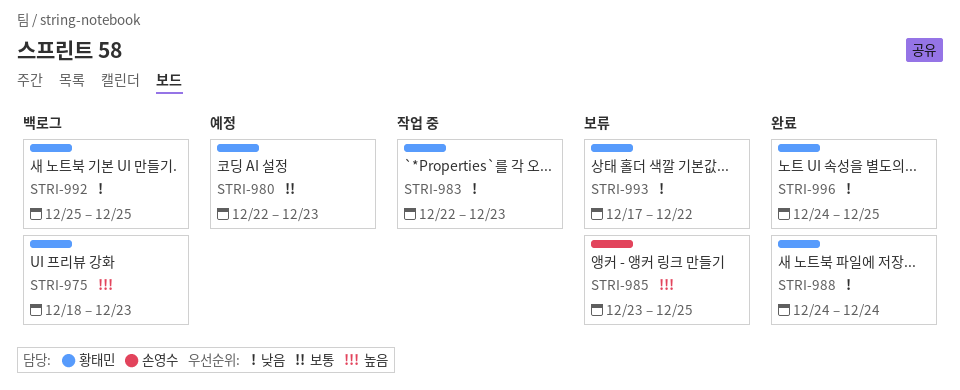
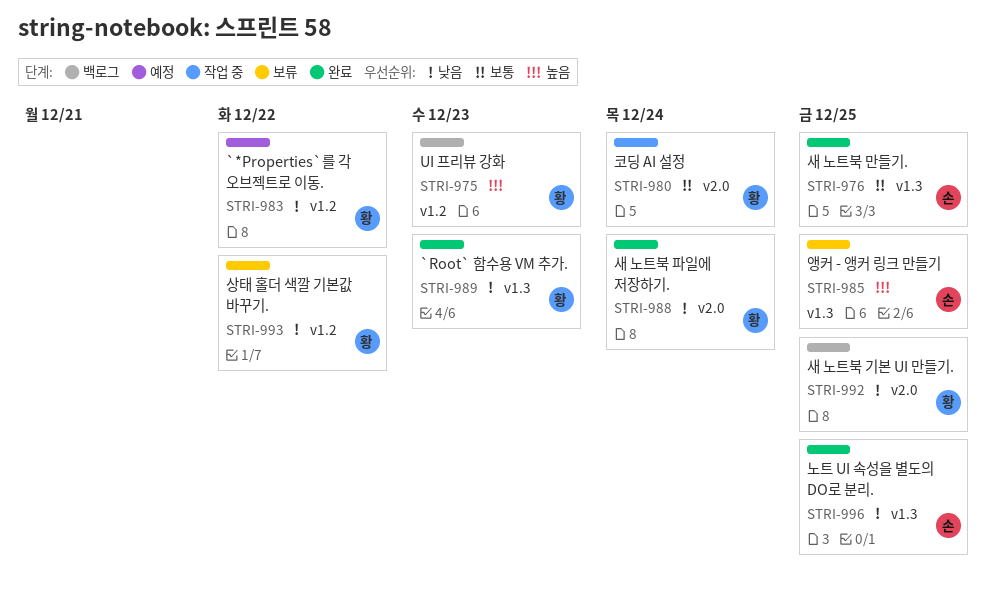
STRI-976: none -> present
STRI-980, status: 예정 -> 작업 중
STRI-980, due: Dec 23 -> Dec 24
STRI-983, status: 작업 중 -> 예정
STRI-983, due: Dec 23 -> Dec 22
STRI-989: none -> present
STRI-996, owner: 황태민 -> 손영수

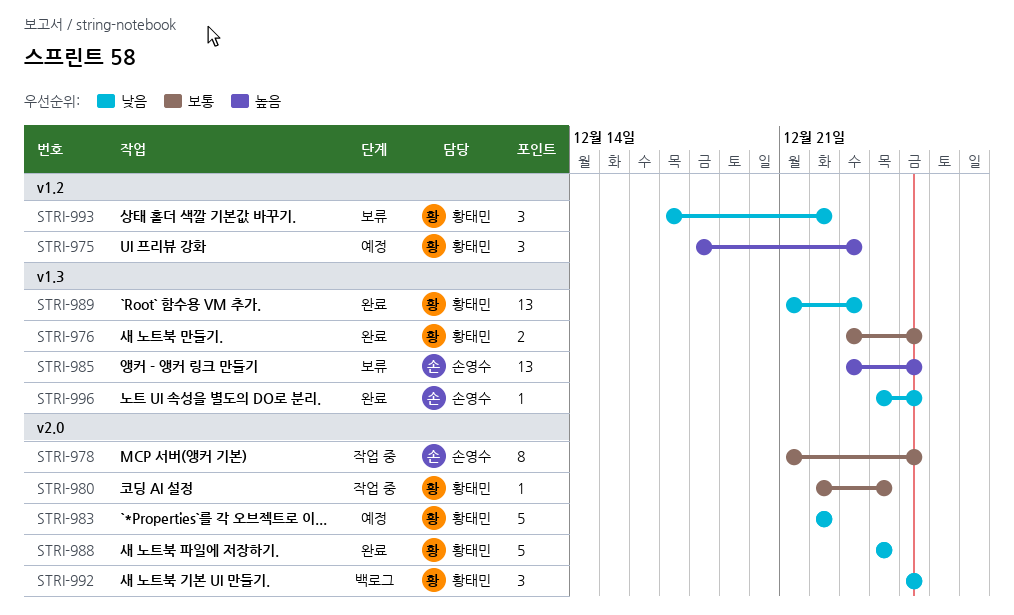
STRI-975, status: 백로그 -> 예정
STRI-976, owner: 손영수 -> 황태민
STRI-978: none -> present
STRI-983, label: v1.2 -> v2.0

